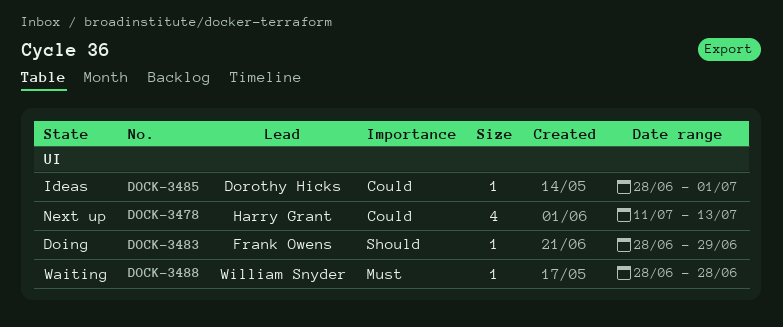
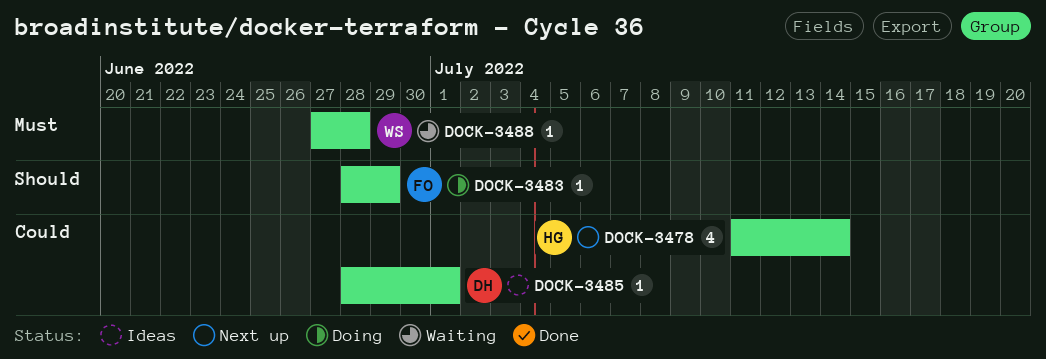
DOCK-3478, due: Jul 13 -> Jul 14
DOCK-3488, start: Jun 28 -> Jun 27

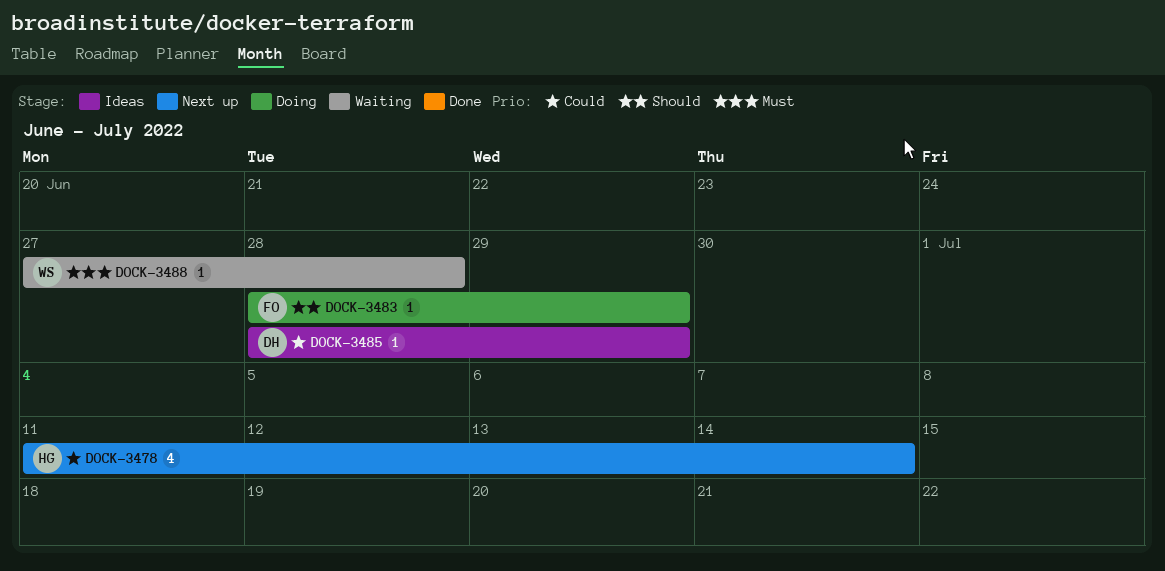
DOCK-3485, due: Jul 1 -> Jun 29

